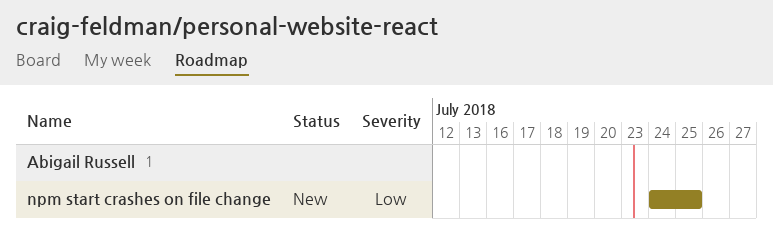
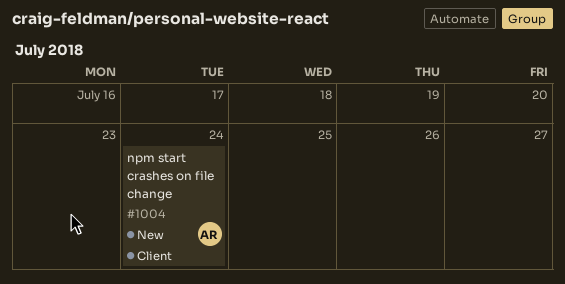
npm start crashes on file change, due: Jul 25 -> Jul 24

